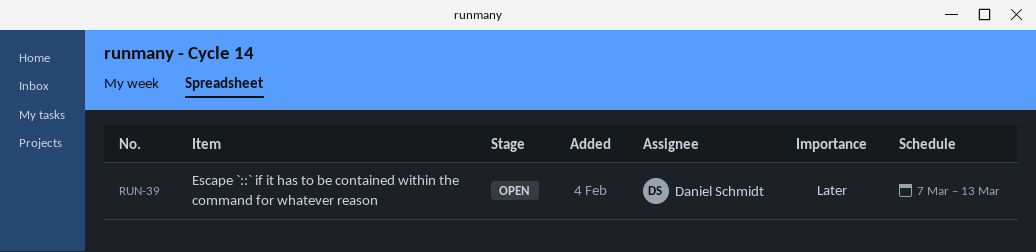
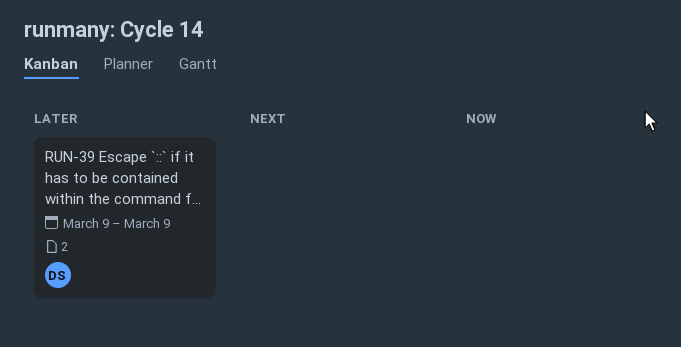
RUN-39, start: Mar 7 -> Mar 9
RUN-39, due: Mar 13 -> Mar 9

